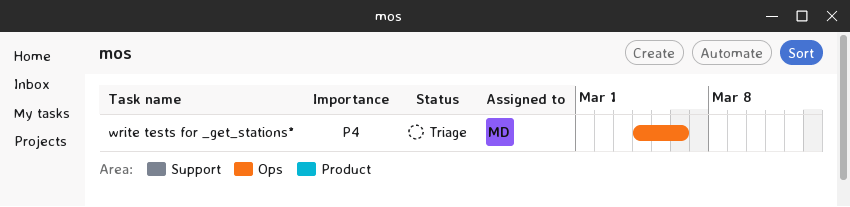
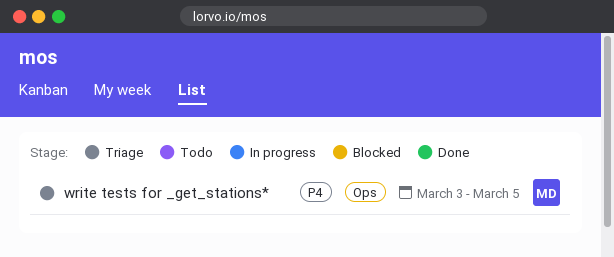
write tests for _get_stations*, start: Mar 4 -> Mar 3
write tests for _get_stations*, due: Mar 6 -> Mar 5

